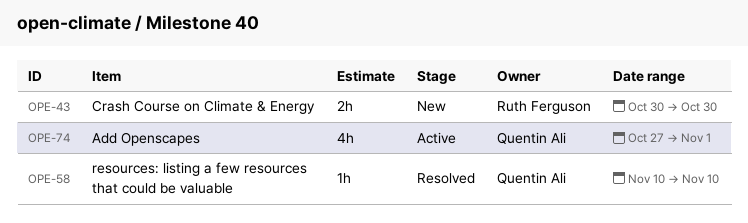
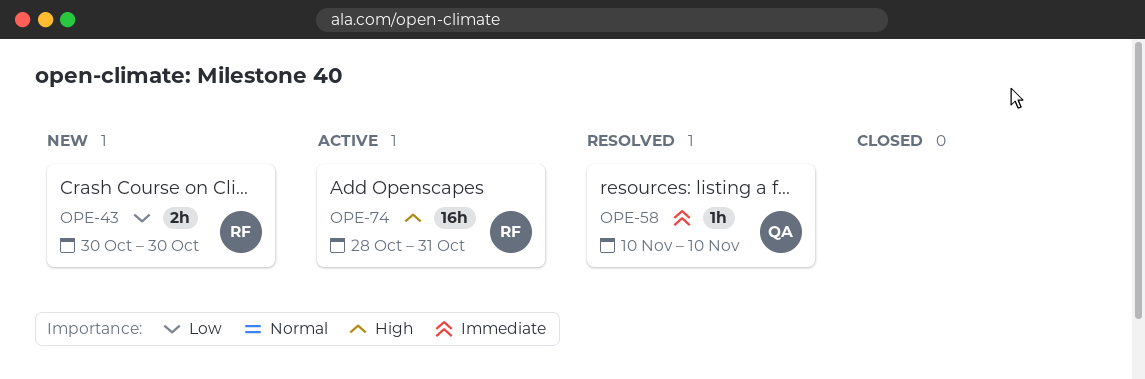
OPE-74, owner: Quentin Ali -> Ruth Ferguson
OPE-74, estimate: 4h -> 16h
OPE-74, start: Oct 27 -> Oct 28
OPE-74, due: Nov 1 -> Oct 31

